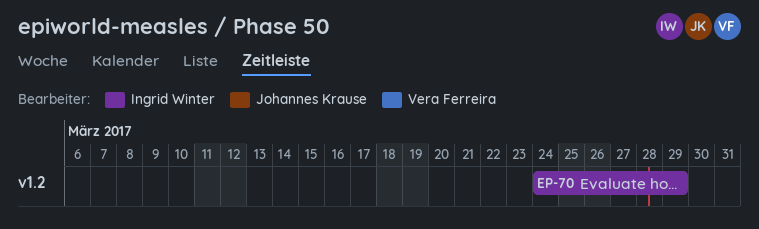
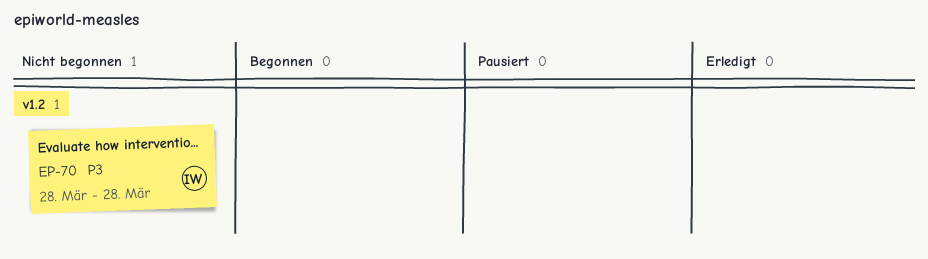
EP-70, start: Mar 24 -> Mar 28
EP-70, due: Mar 29 -> Mar 28

